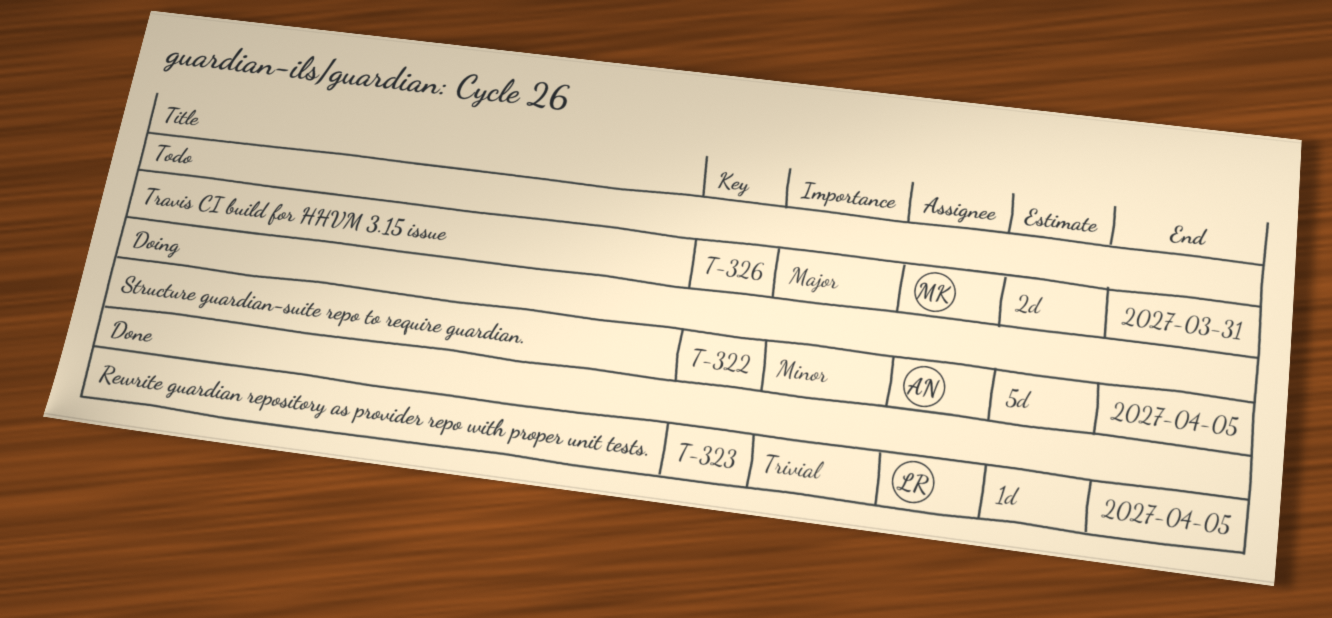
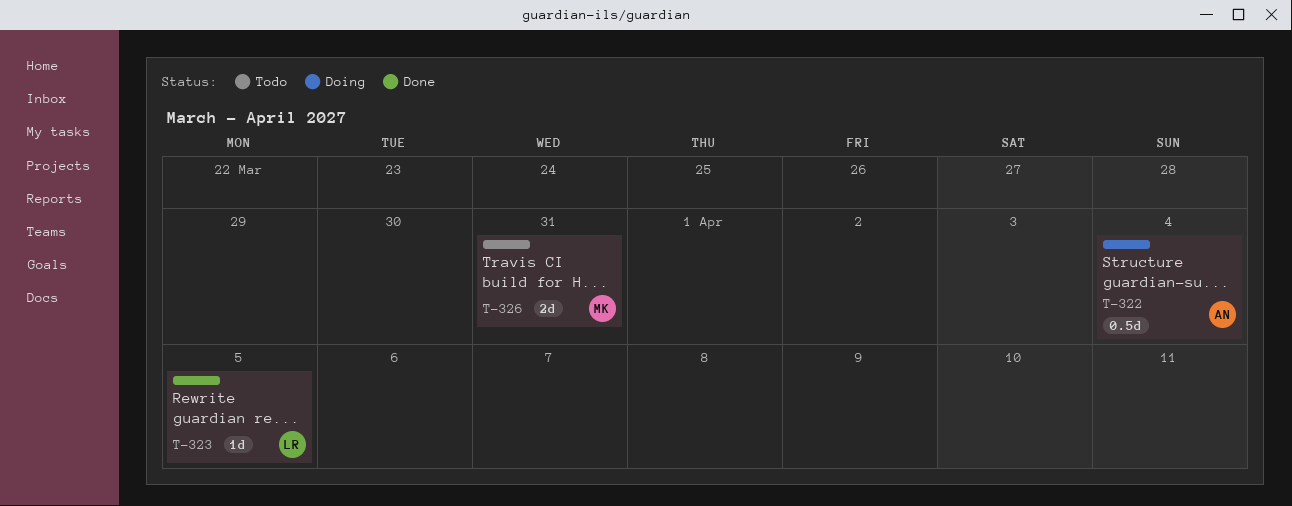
T-322, estimate: 5d -> 0.5d
T-322, due: Apr 5 -> Apr 4

